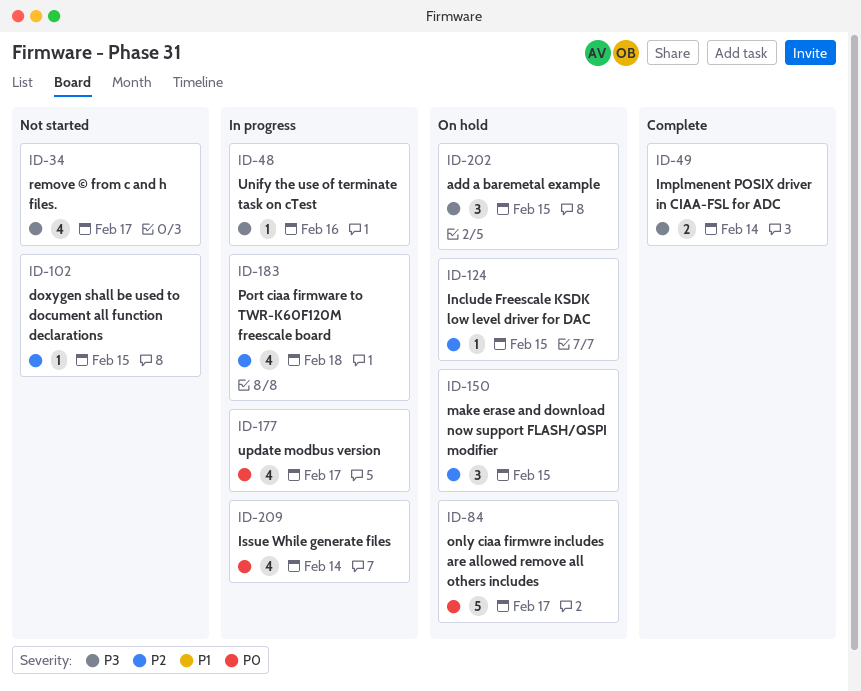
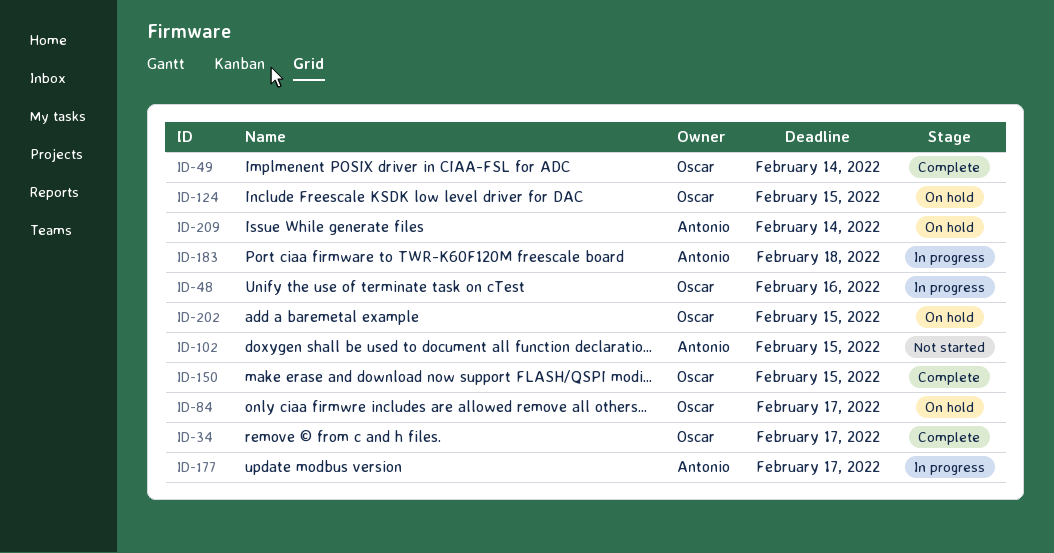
ID-34, status: Not started -> Complete
ID-150, status: On hold -> Complete
ID-209, status: In progress -> On hold

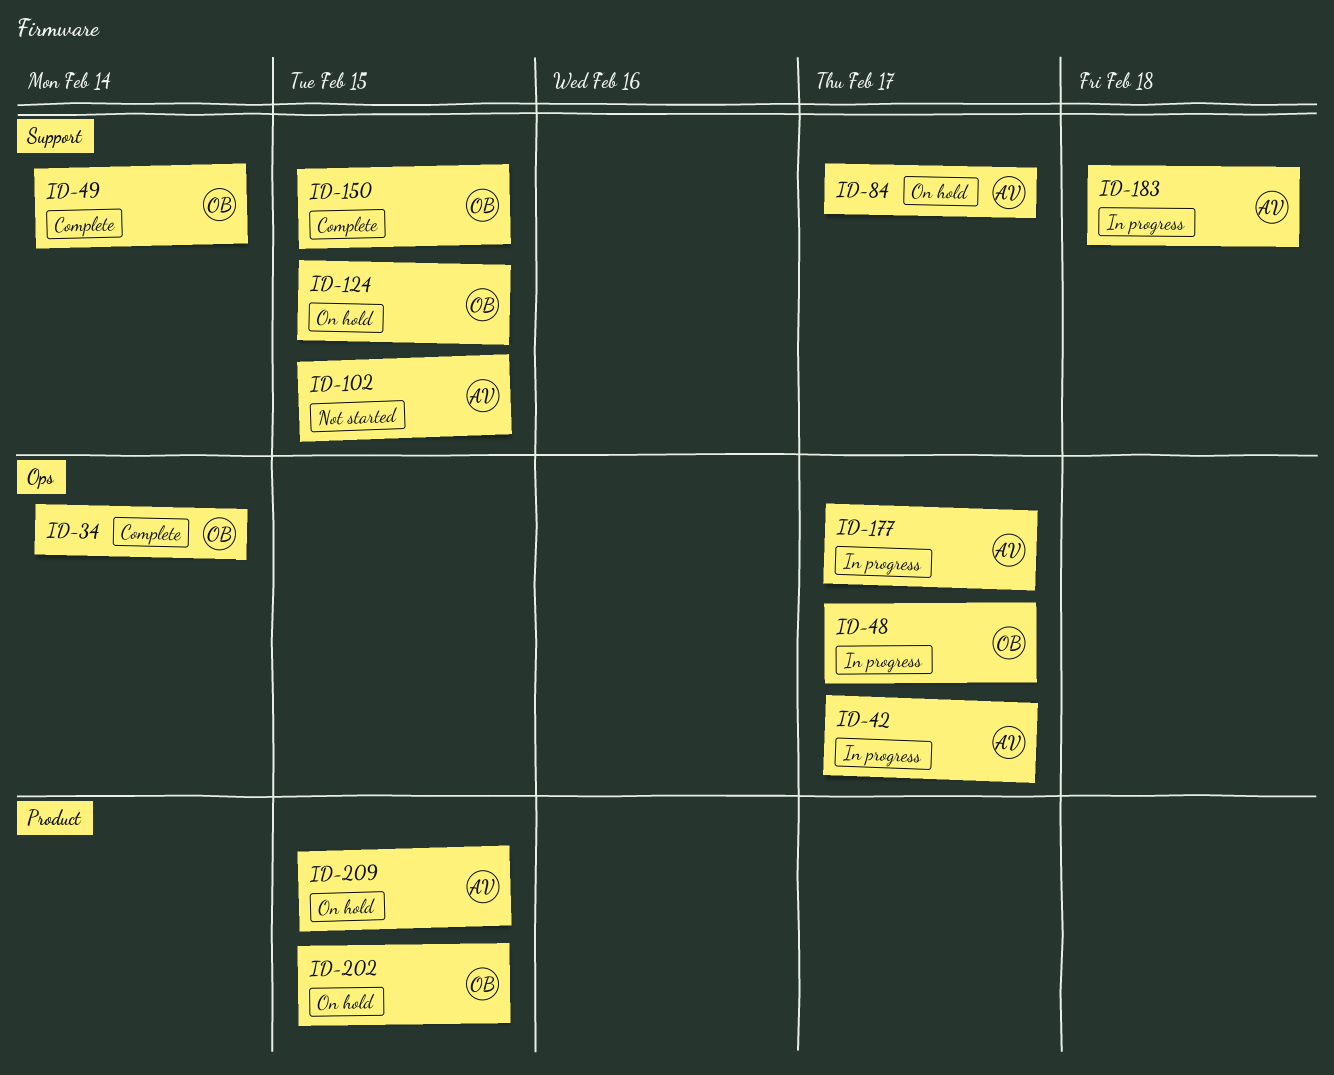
ID-34, due: Feb 17 -> Feb 14
ID-42: none -> present
ID-48, due: Feb 16 -> Feb 17
ID-84, owner: Oscar -> Antonio
ID-209, due: Feb 14 -> Feb 15

